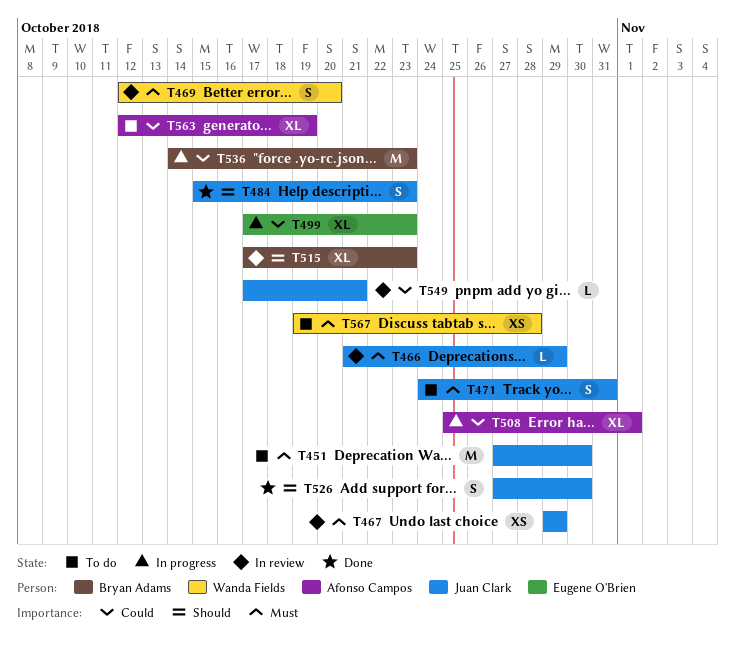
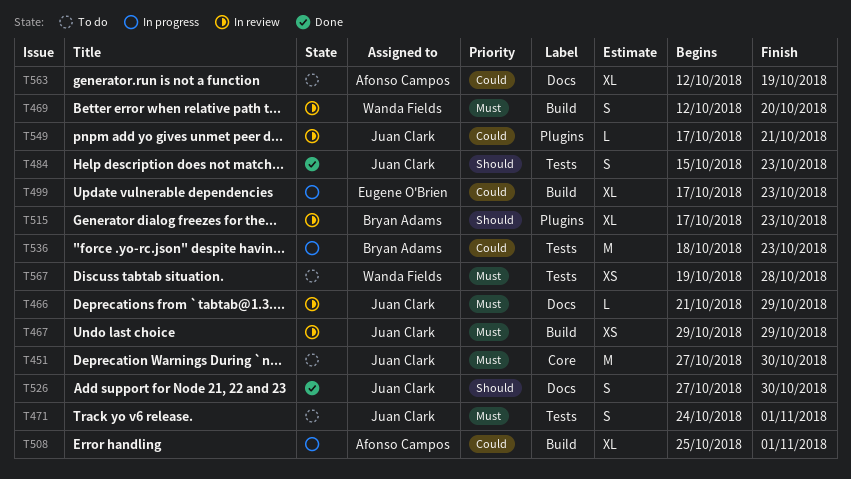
T471, due: Oct 31 -> Nov 1
T536, start: Oct 14 -> Oct 18

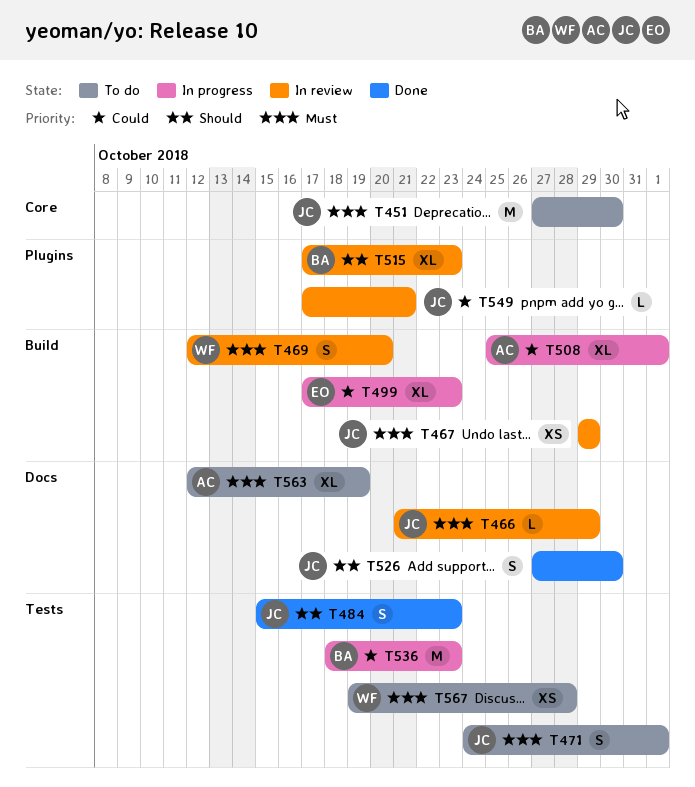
T563, priority: Could -> Must

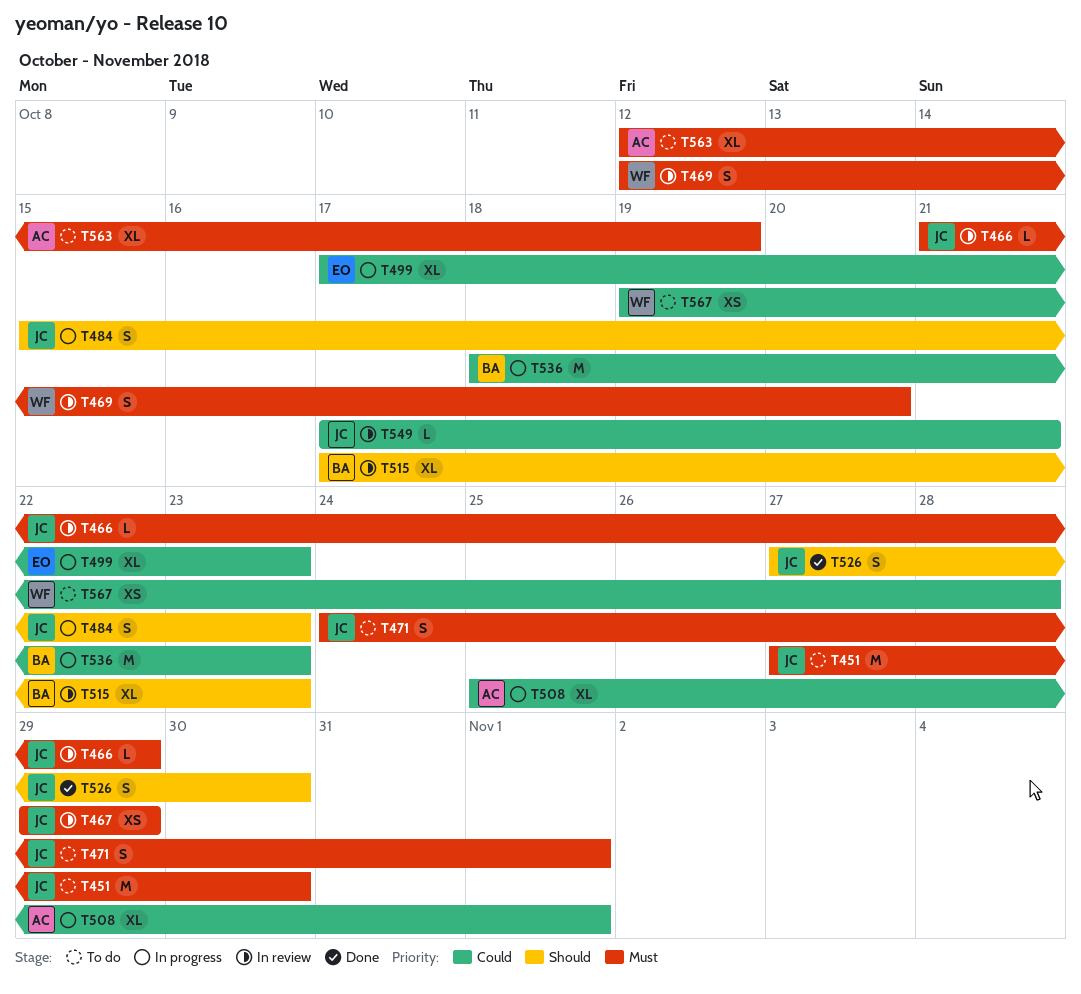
T484, status: Done -> In progress
T567, priority: Must -> Could

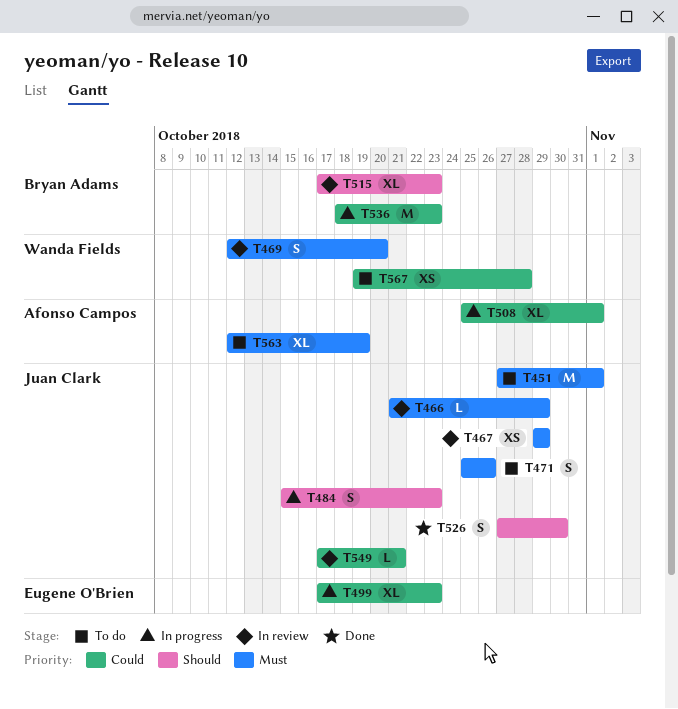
T451, due: Oct 30 -> Nov 1
T471, start: Oct 24 -> Oct 25
T471, due: Nov 1 -> Oct 26

